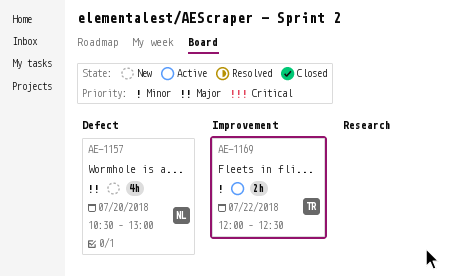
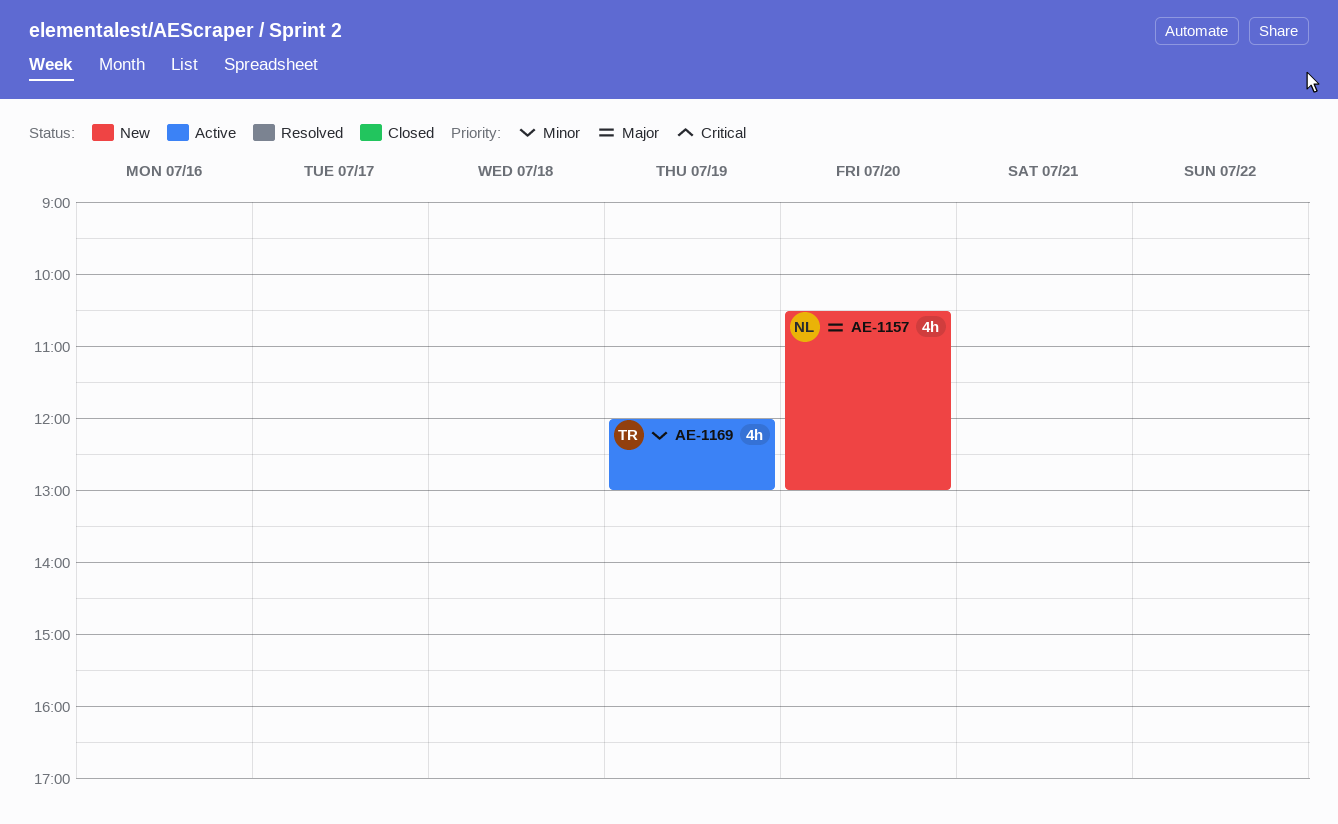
AE-1169, estimate: 2h -> 4h
AE-1169, day: Jul 22 -> Jul 19
AE-1169, ends: 12:30 -> 13:00

